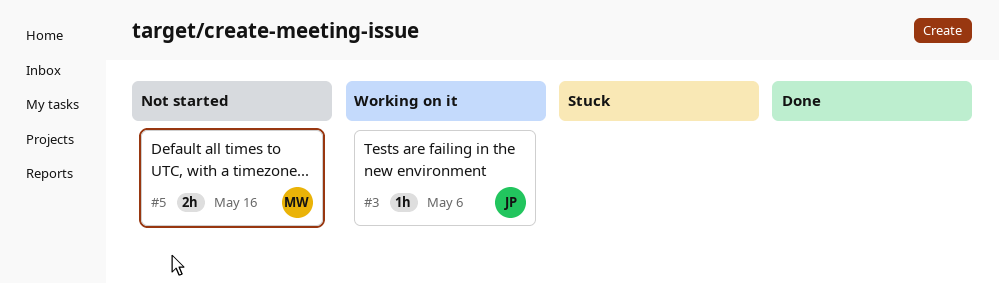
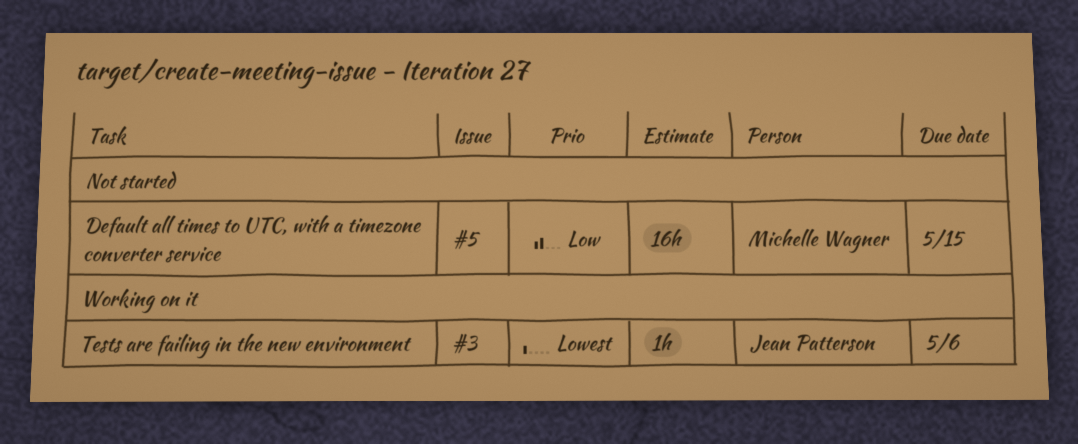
#5, estimate: 2h -> 16h
#5, due: May 16 -> May 15

